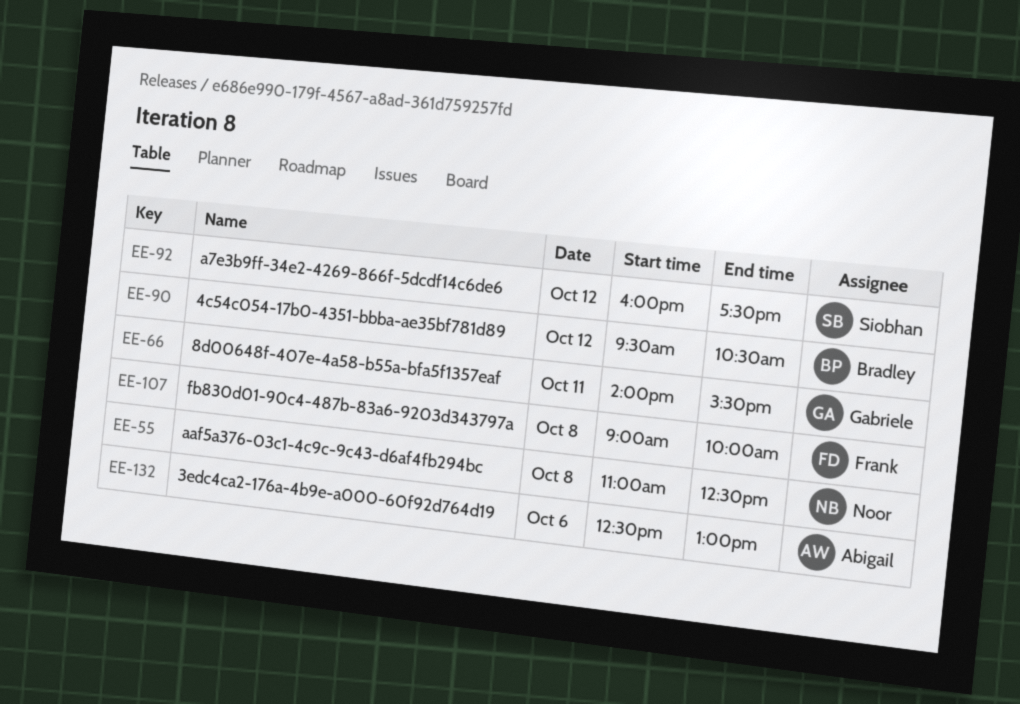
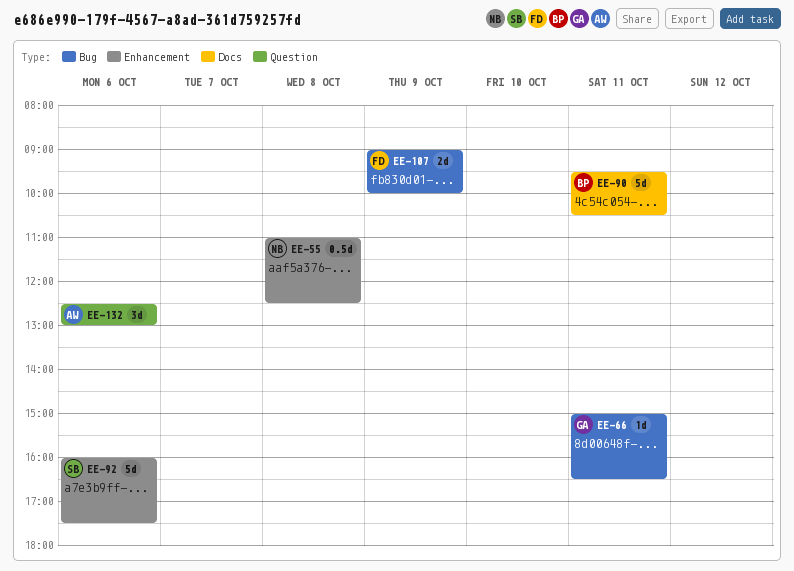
EE-66, begins: 14:00 -> 15:00
EE-66, ends: 15:30 -> 16:30
EE-90, day: Oct 12 -> Oct 11
EE-92, day: Oct 12 -> Oct 6
EE-107, day: Oct 8 -> Oct 9

